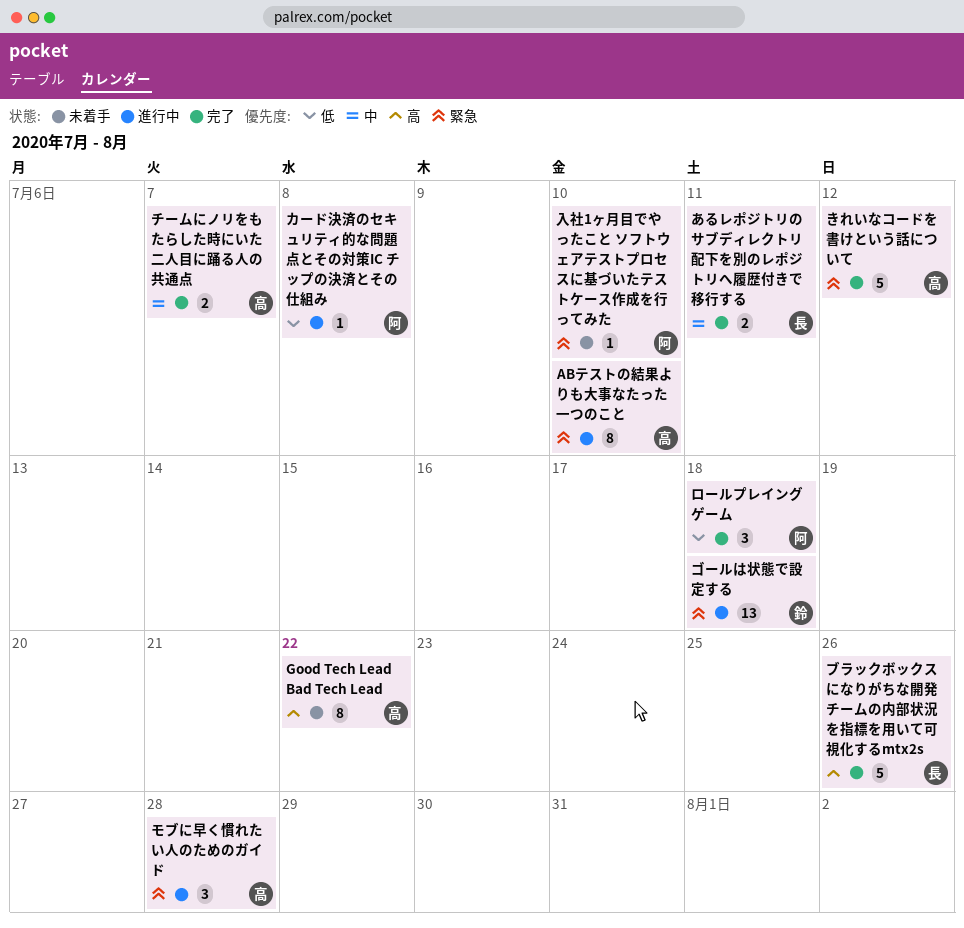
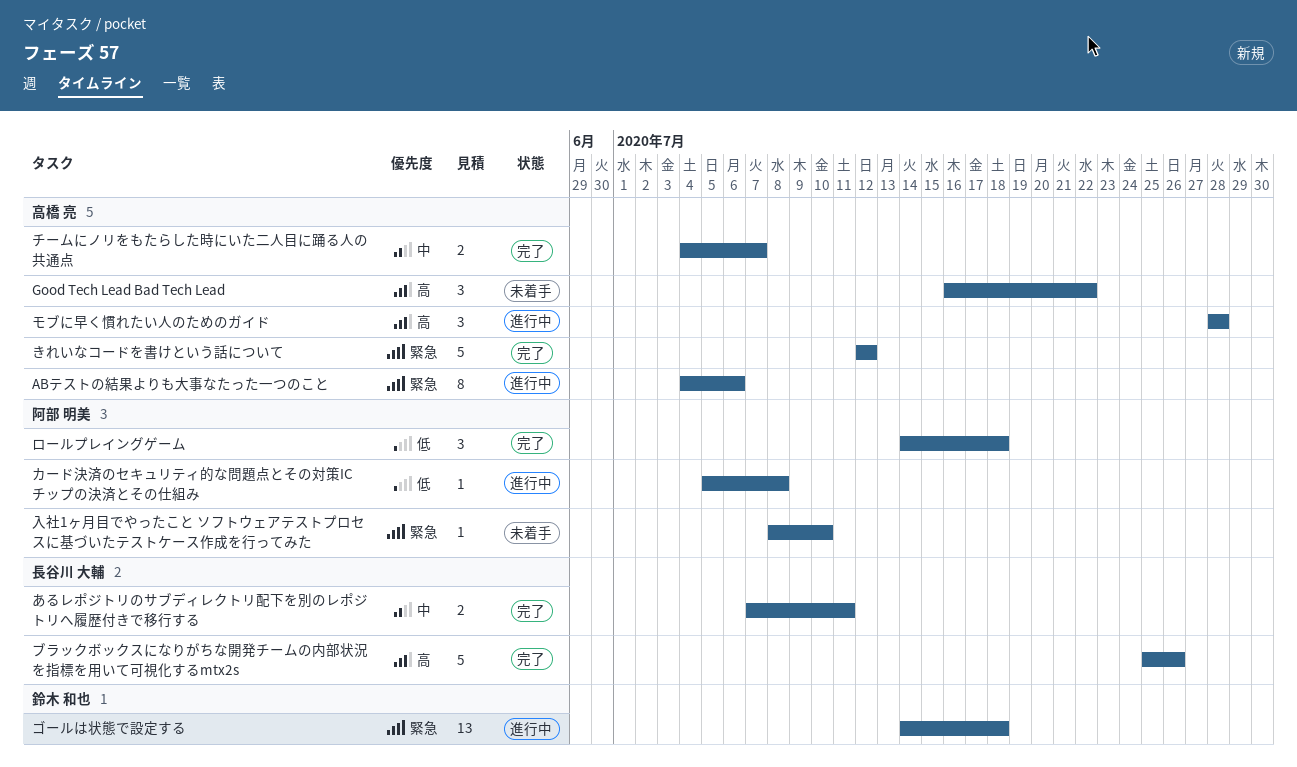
ABテストの結果よりも大事なたった一つのこと, due: Jul 10 -> Jul 6
Good Tech Lead Bad Tech Lead, estimate: 8 -> 3
モブに早く慣れたい人のためのガイド, priority: 緊急 -> 高

